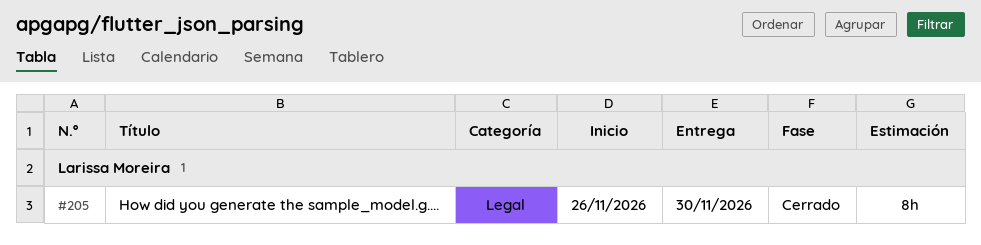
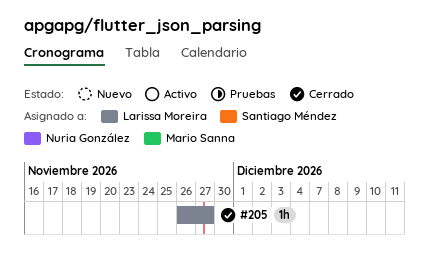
#205, estimate: 8h -> 1h
#205, due: Nov 30 -> Nov 27

